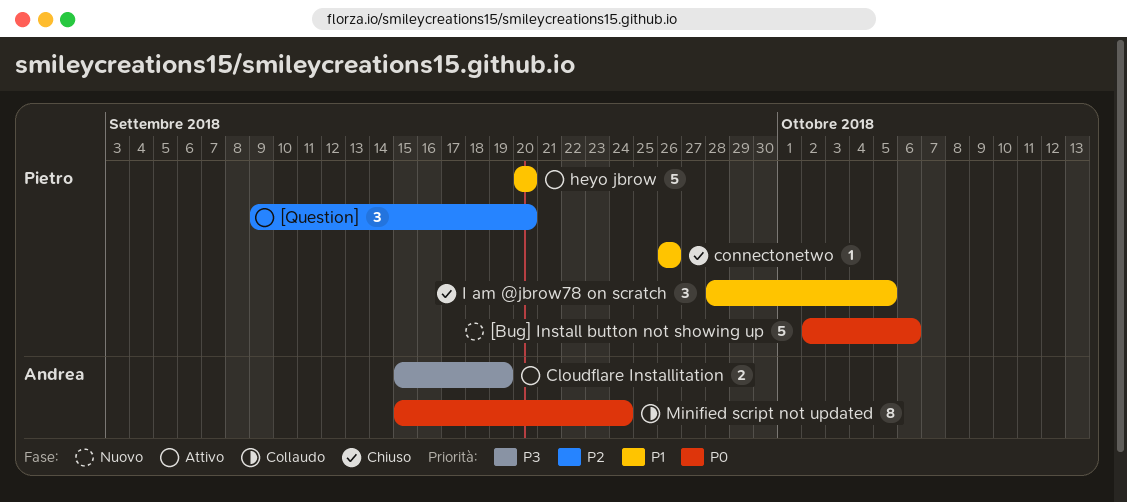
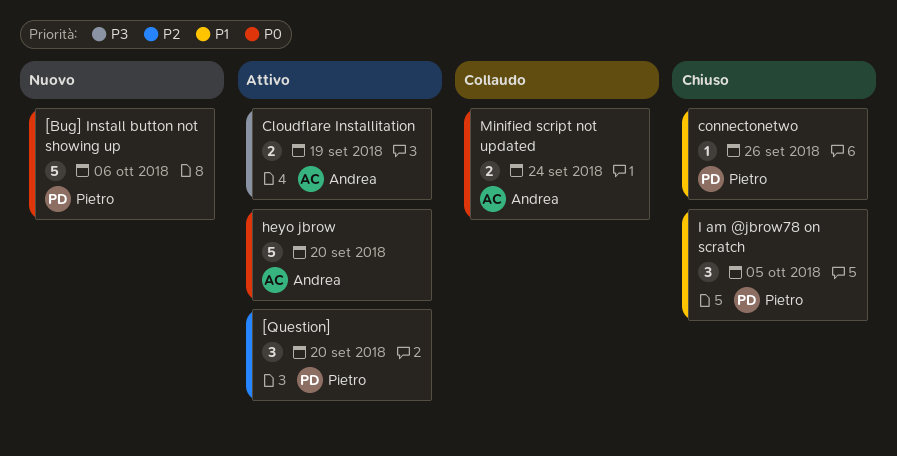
heyo jbrow, owner: Pietro -> Andrea
heyo jbrow, priority: P1 -> P0
Minified script not updated, estimate: 8 -> 2

